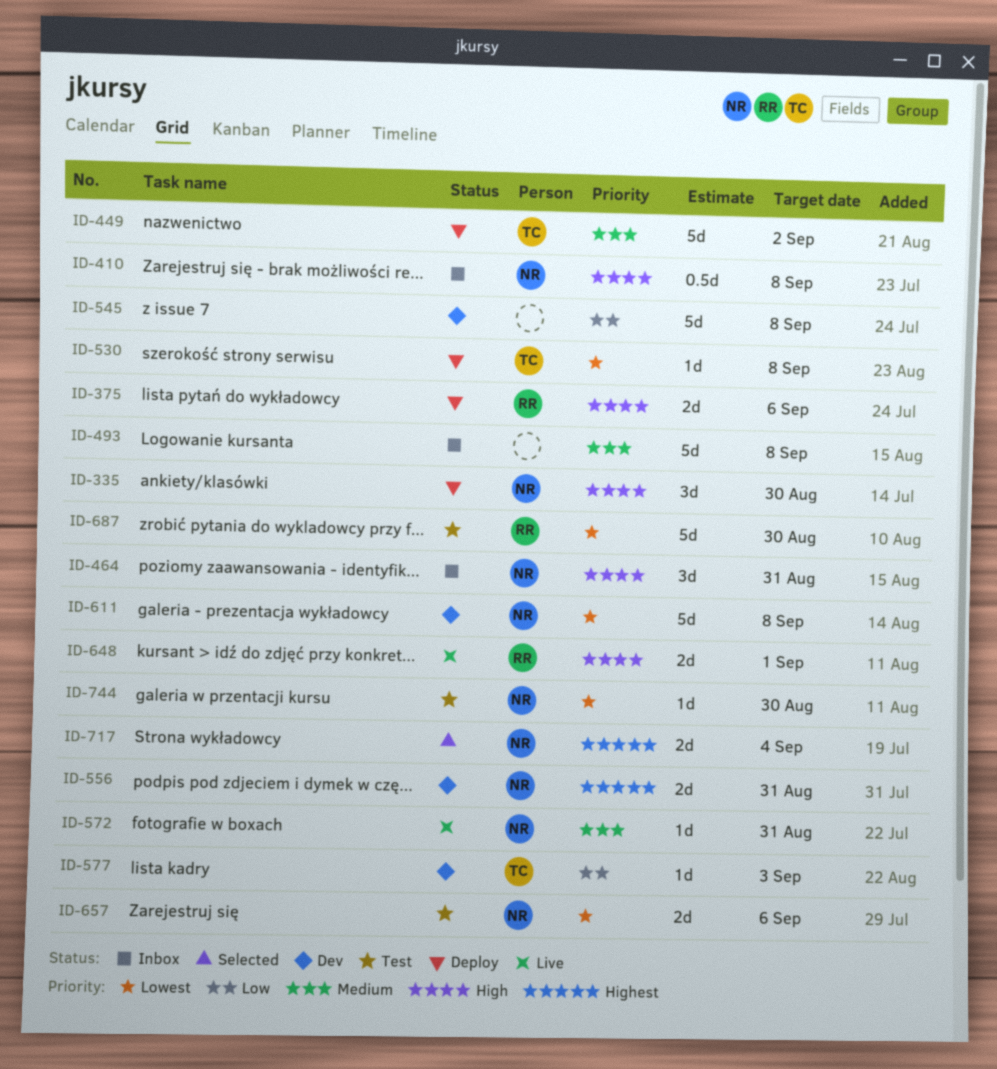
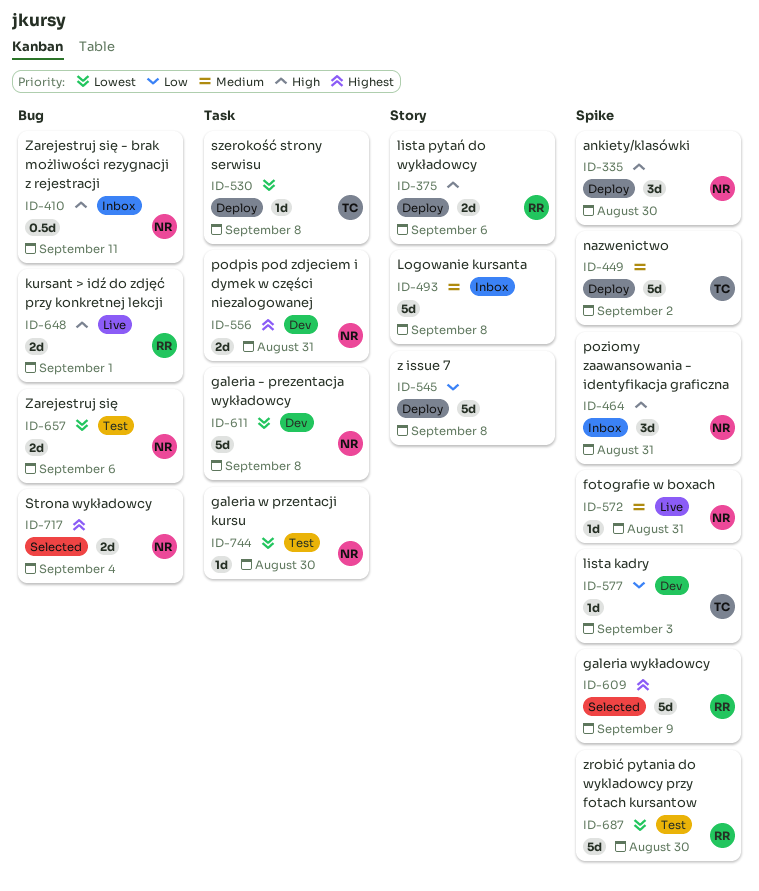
ID-410, due: Sep 8 -> Sep 11
ID-545, status: Dev -> Deploy
ID-609: none -> present

